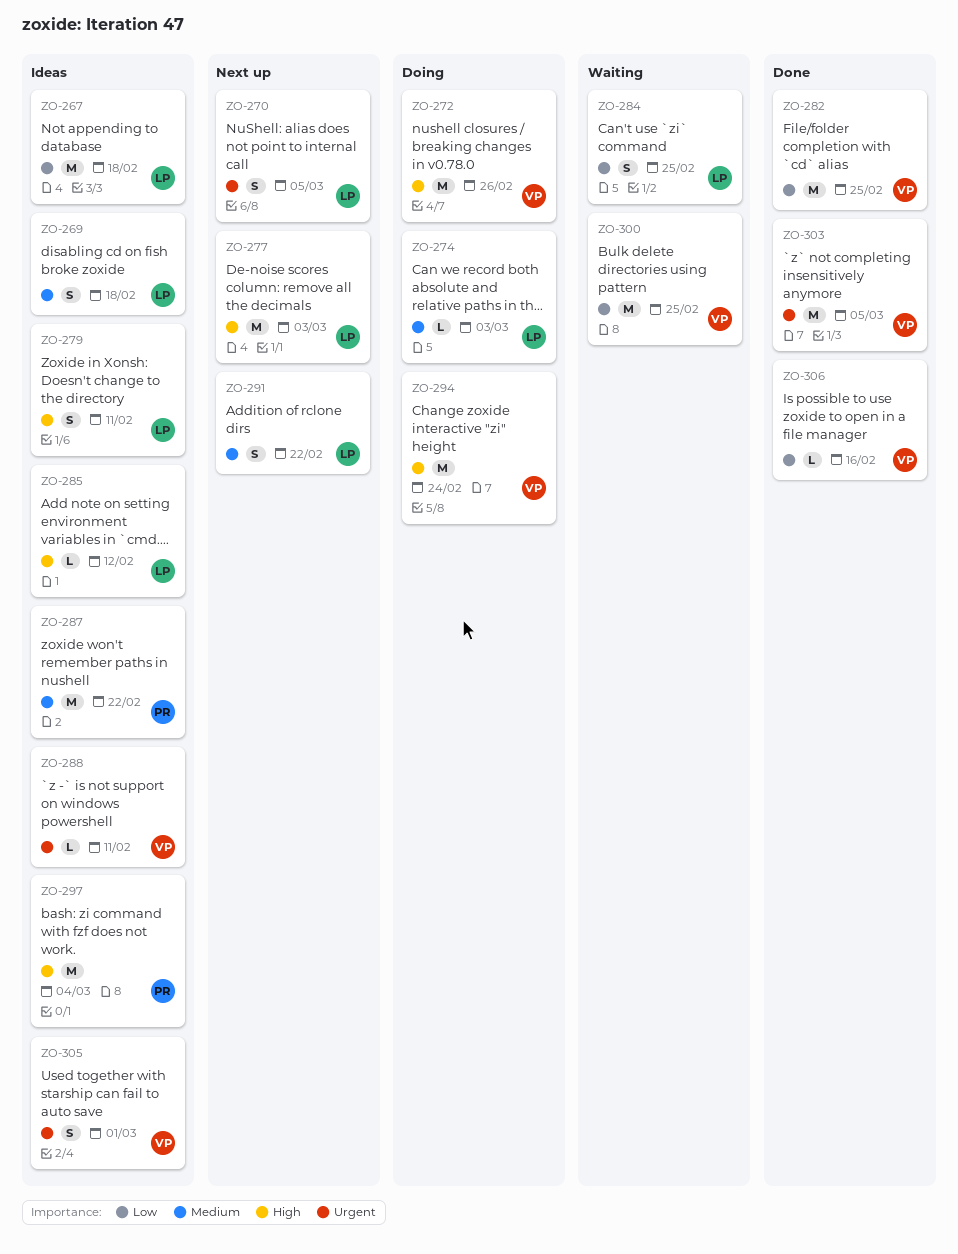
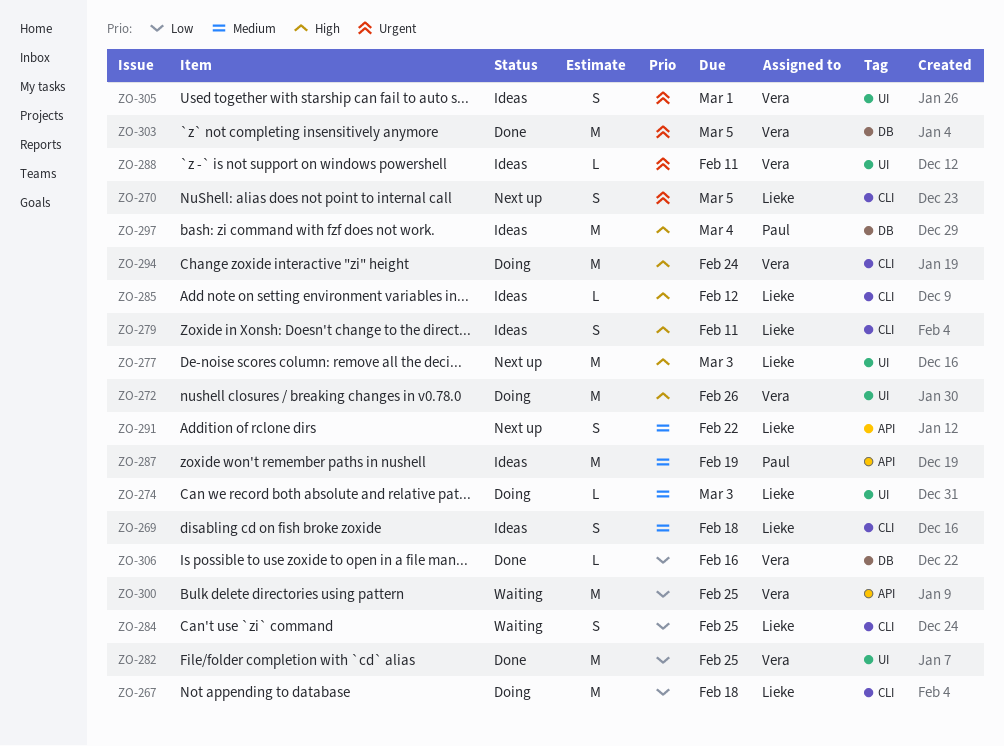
ZO-267, status: Ideas -> Doing
ZO-287, due: Feb 22 -> Feb 19

